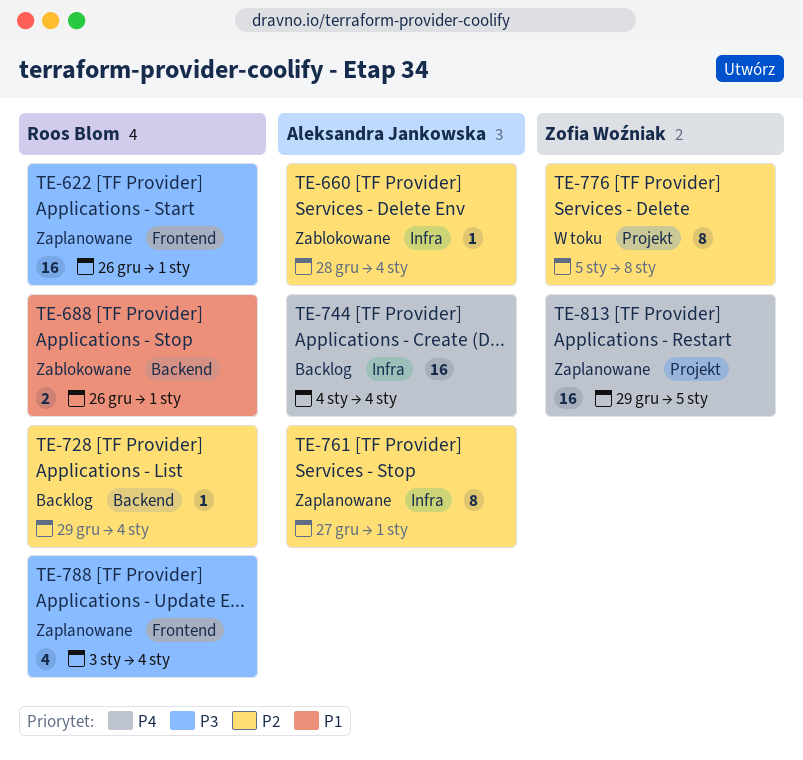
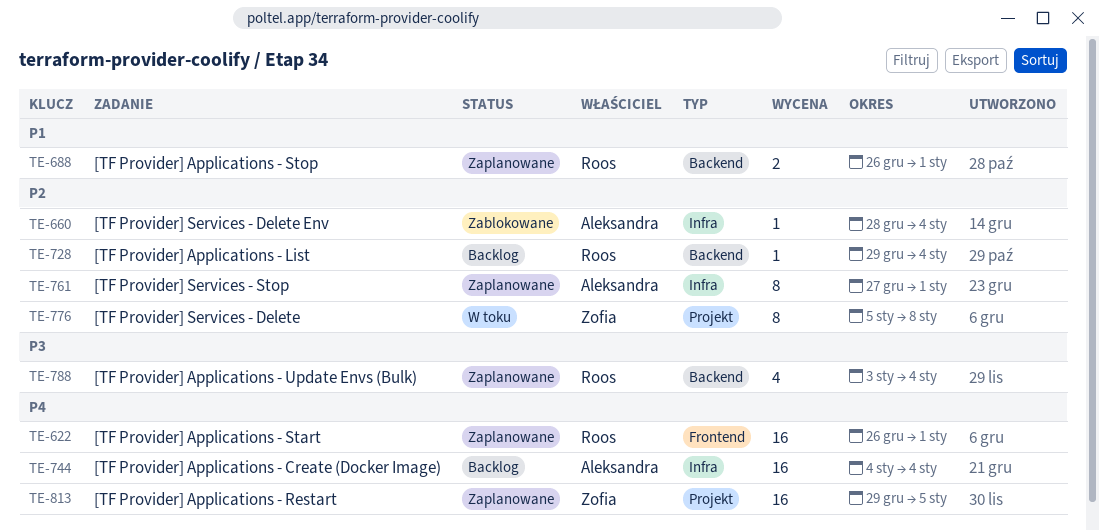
TE-622, priority: P3 -> P4
TE-688, status: Zablokowane -> Zaplanowane
TE-788, label: Frontend -> Backend

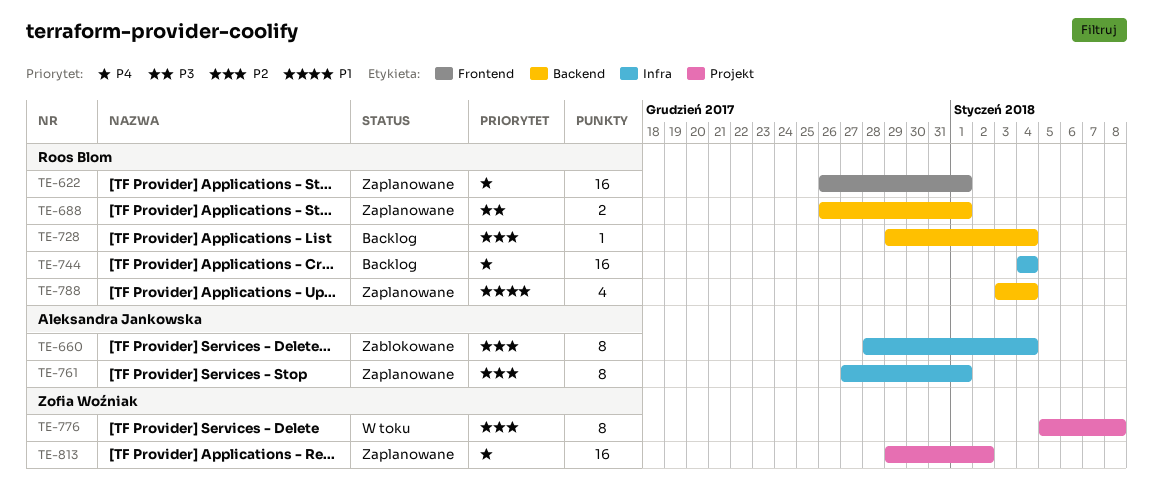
TE-660, estimate: 1 -> 8
TE-688, priority: P1 -> P3
TE-744, owner: Aleksandra Jankowska -> Roos Blom
TE-788, priority: P3 -> P1
TE-813, due: Jan 5 -> Jan 2

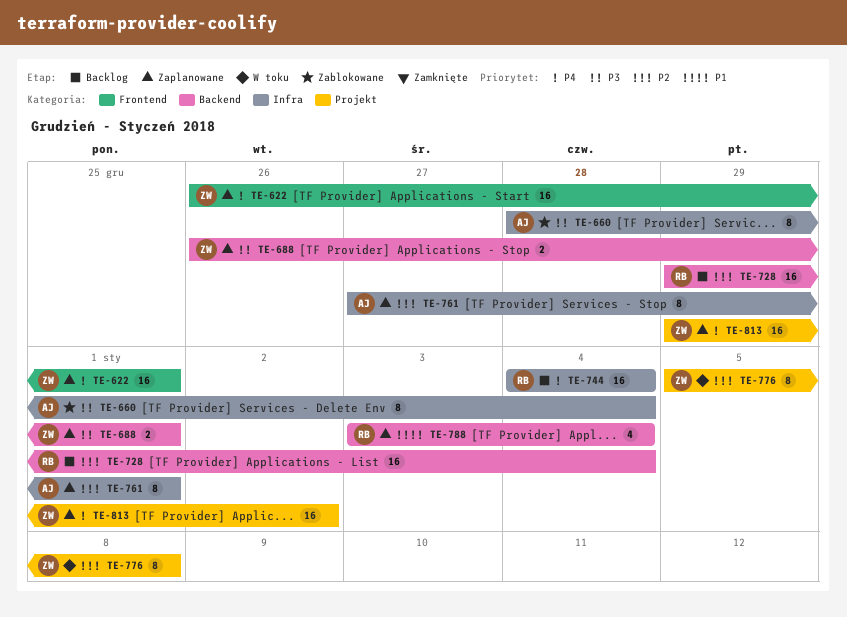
TE-622, owner: Roos Blom -> Zofia Woźniak
TE-660, priority: P2 -> P3
TE-688, owner: Roos Blom -> Zofia Woźniak
TE-728, estimate: 1 -> 16

